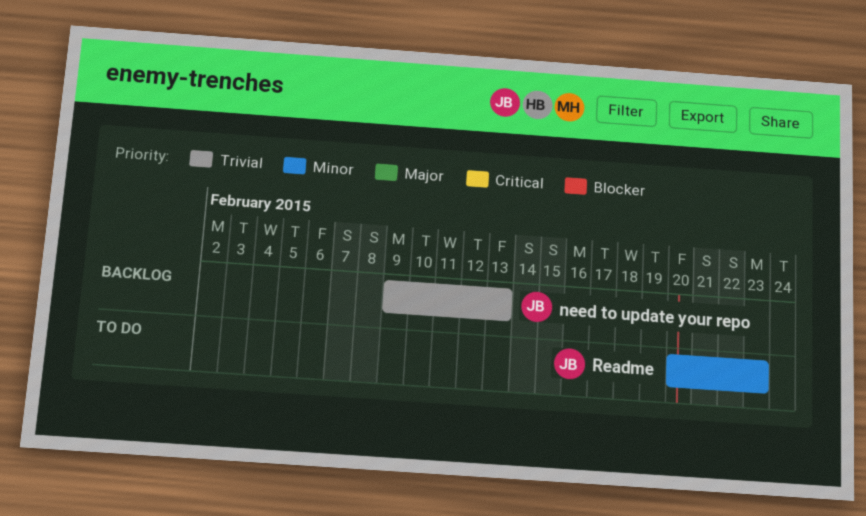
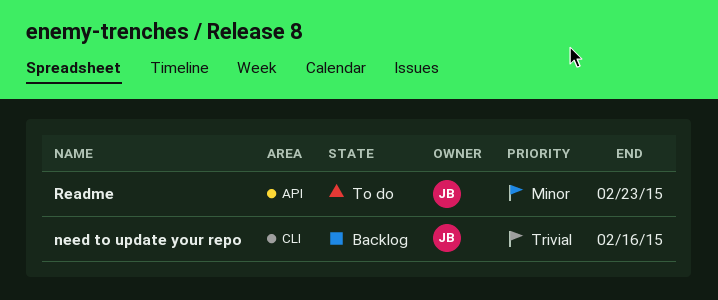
need to update your repo, due: Feb 13 -> Feb 16

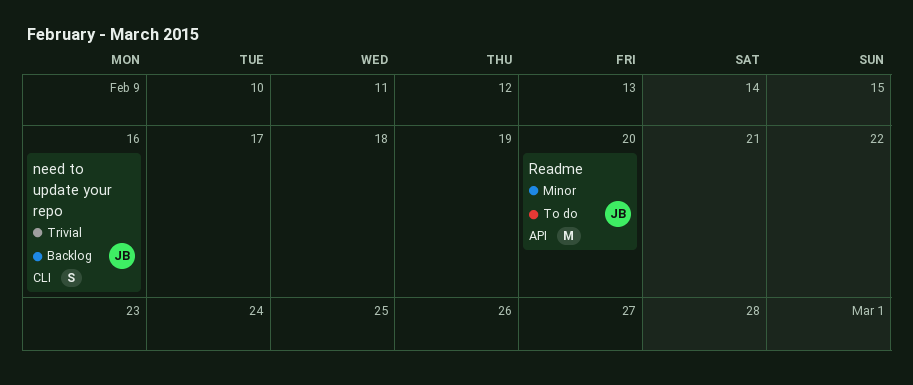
Readme, due: Feb 23 -> Feb 20

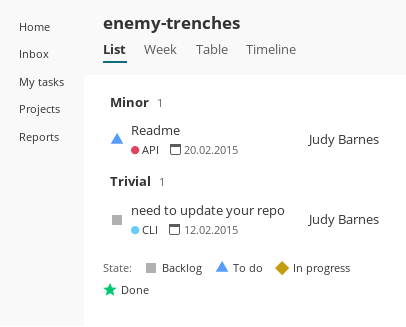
need to update your repo, due: Feb 16 -> Feb 12

